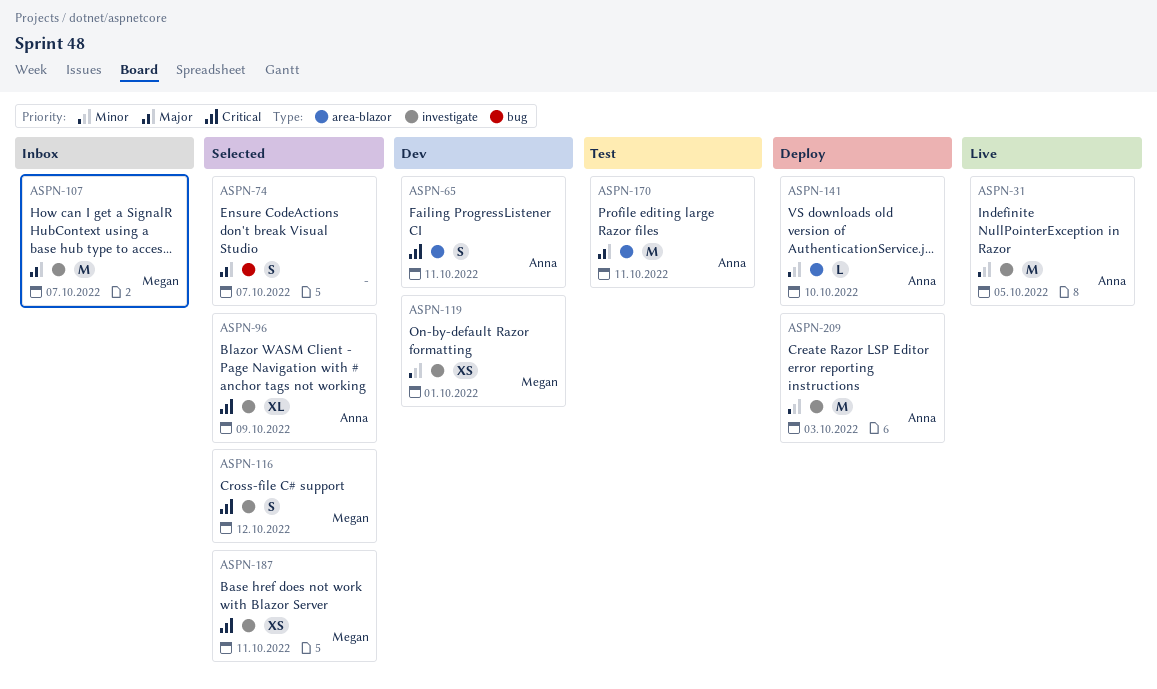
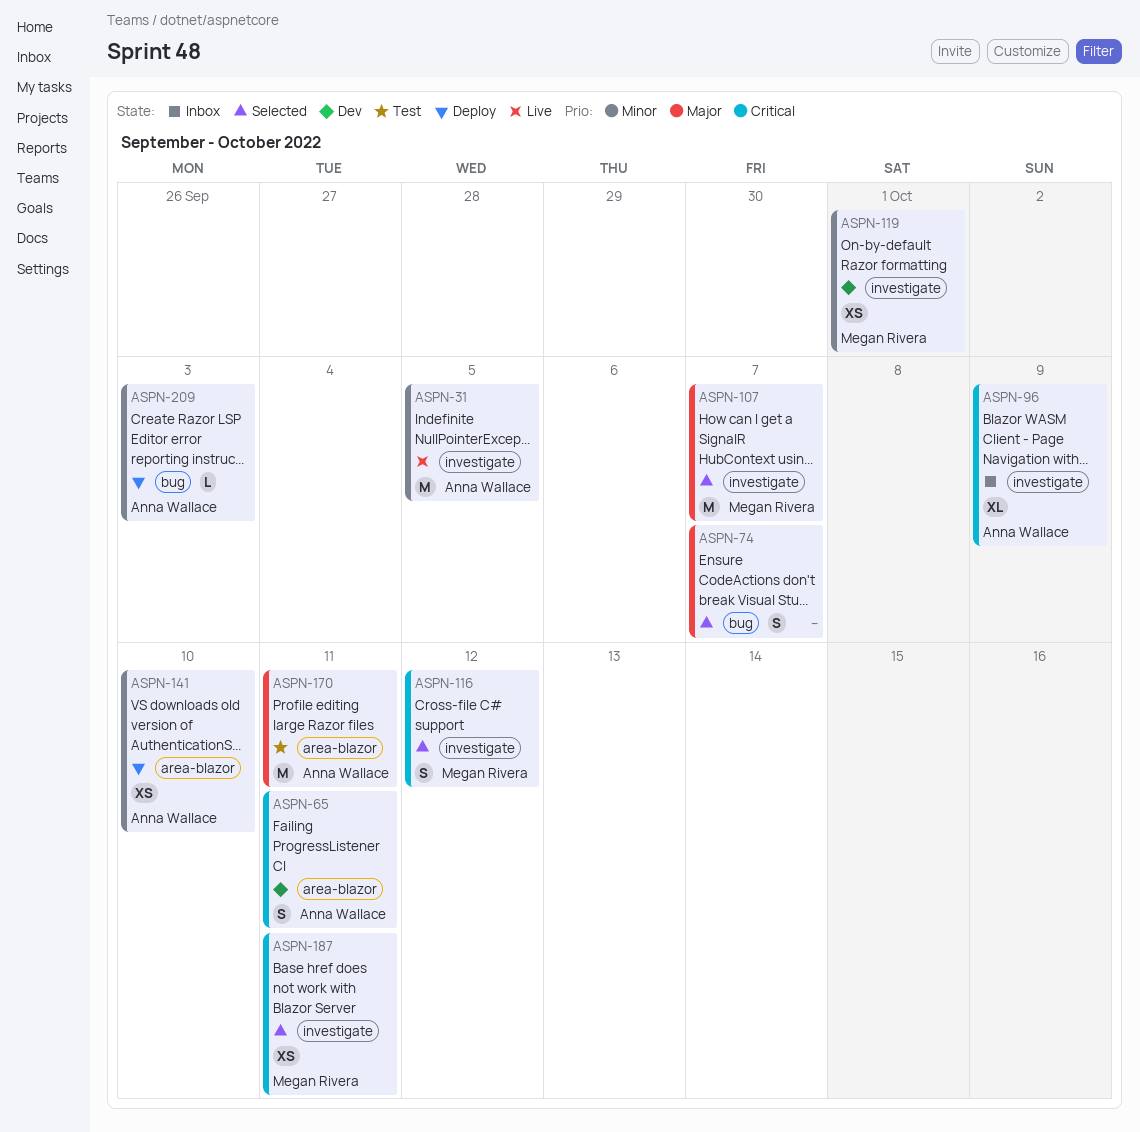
ASPN-96, status: Selected -> Inbox
ASPN-107, status: Inbox -> Selected
ASPN-141, estimate: L -> XS
ASPN-209, label: investigate -> bug
ASPN-209, estimate: M -> L

